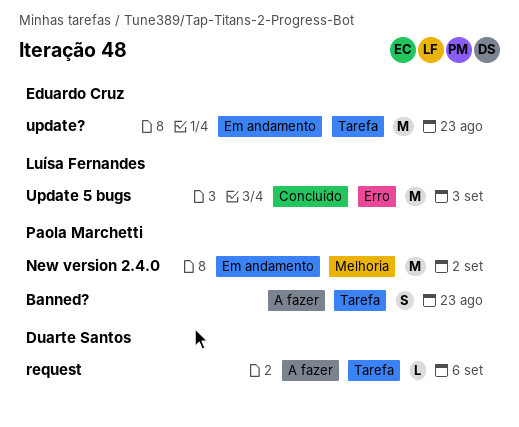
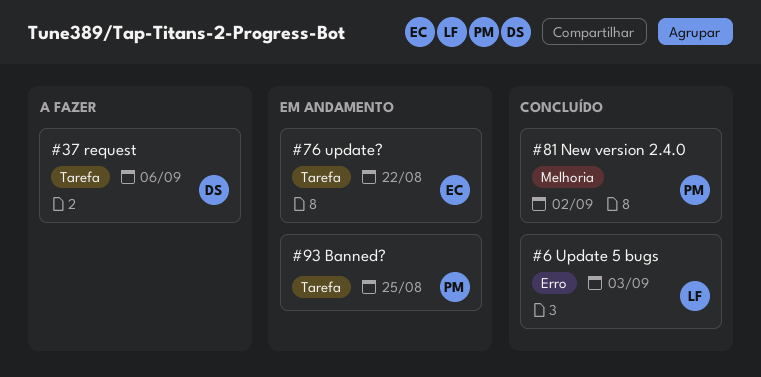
Banned?, status: A fazer -> Em andamento
Banned?, due: Aug 23 -> Aug 25
New version 2.4.0, status: Em andamento -> Concluído
update?, due: Aug 23 -> Aug 22

